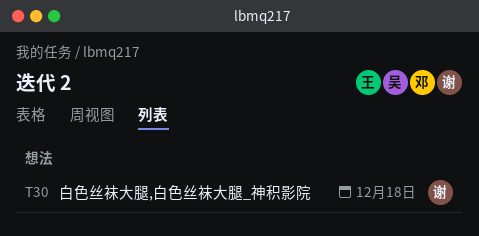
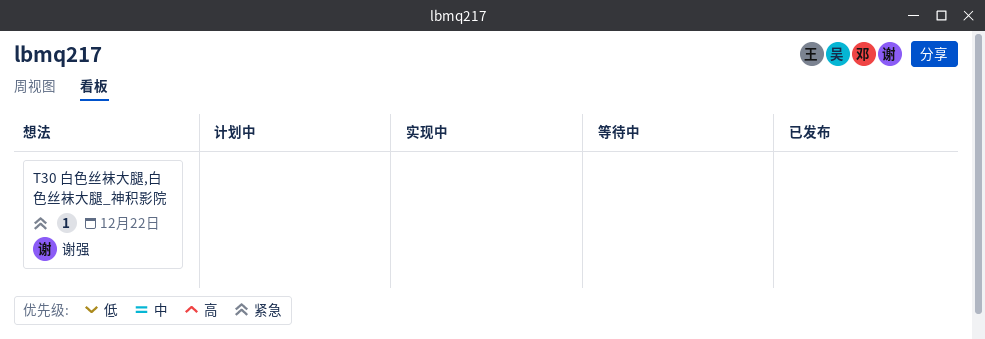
T30, due: Dec 18 -> Dec 22

